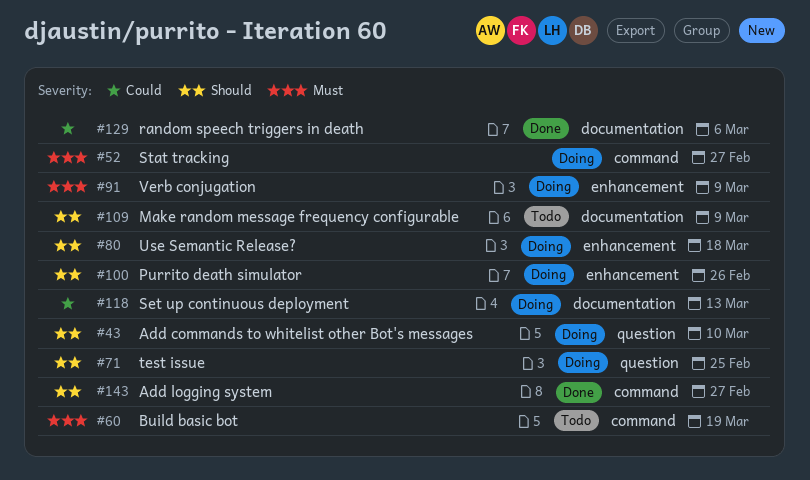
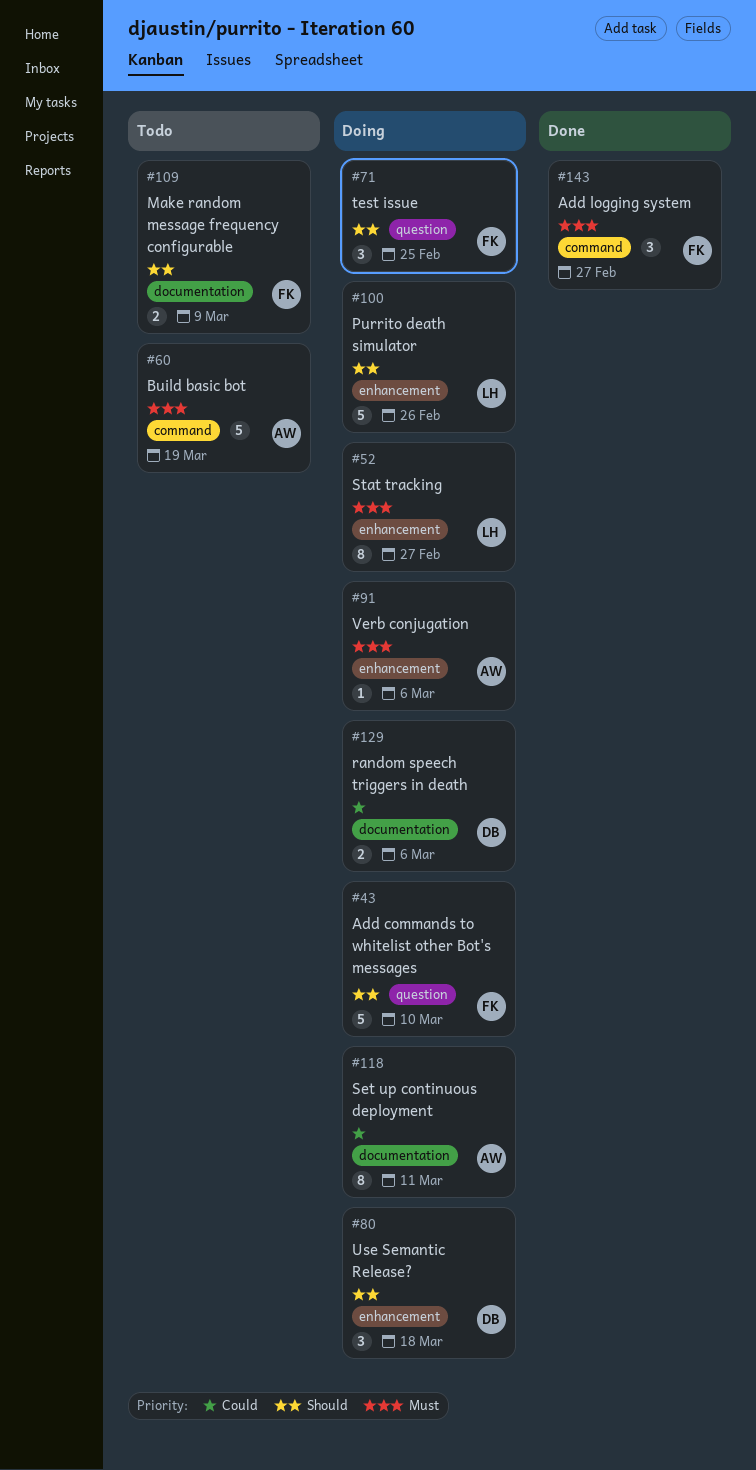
#52, label: command -> enhancement
#91, due: Mar 9 -> Mar 6
#118, due: Mar 13 -> Mar 11
#129, status: Done -> Doing
#143, priority: Should -> Must

